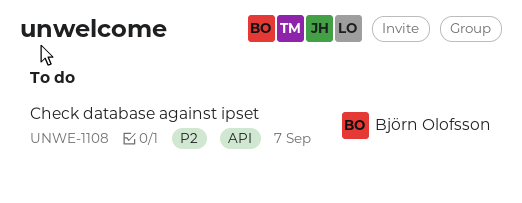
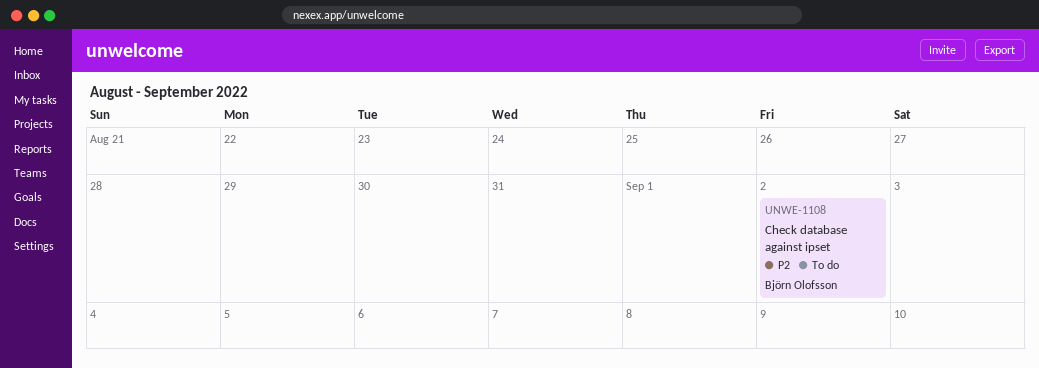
UNWE-1108, due: Sep 7 -> Sep 2

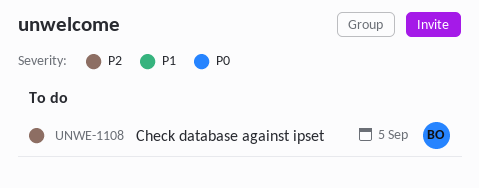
UNWE-1108, due: Sep 2 -> Sep 5

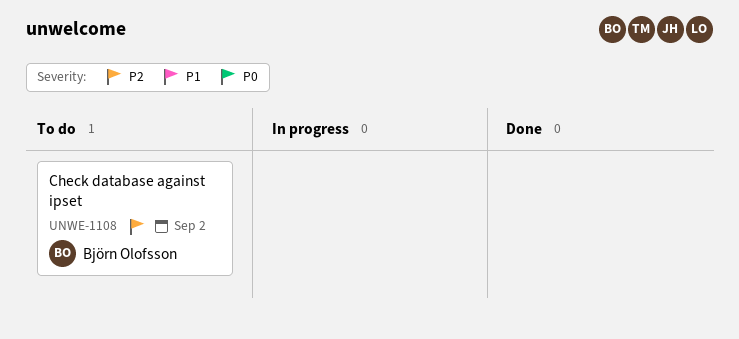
UNWE-1108, due: Sep 5 -> Sep 2

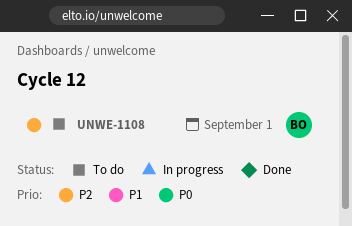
UNWE-1108, due: Sep 2 -> Sep 1

